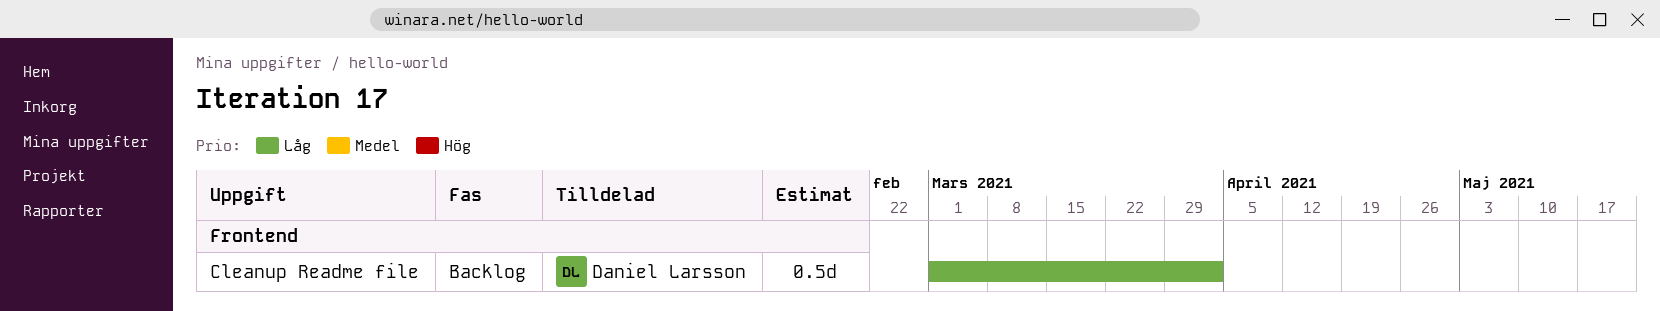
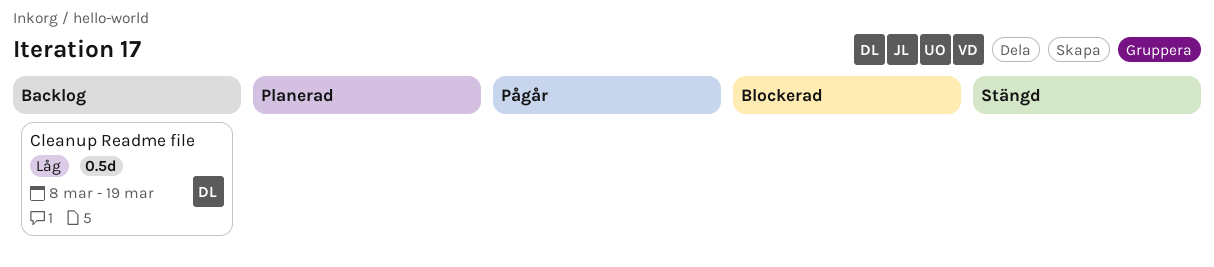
Cleanup Readme file, start: Mar 1 -> Mar 8
Cleanup Readme file, due: Apr 2 -> Mar 19

